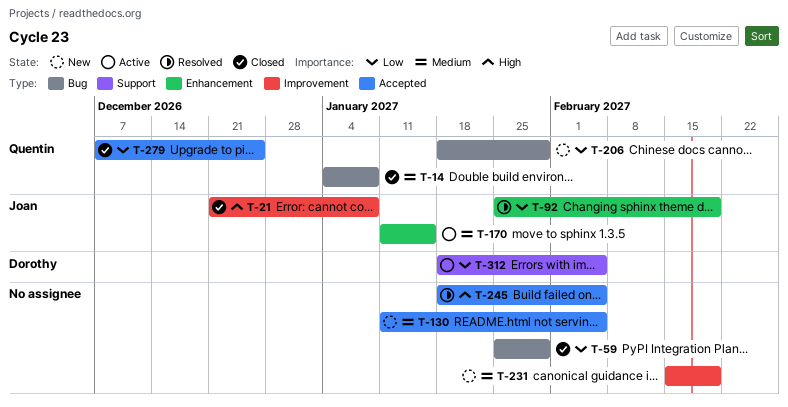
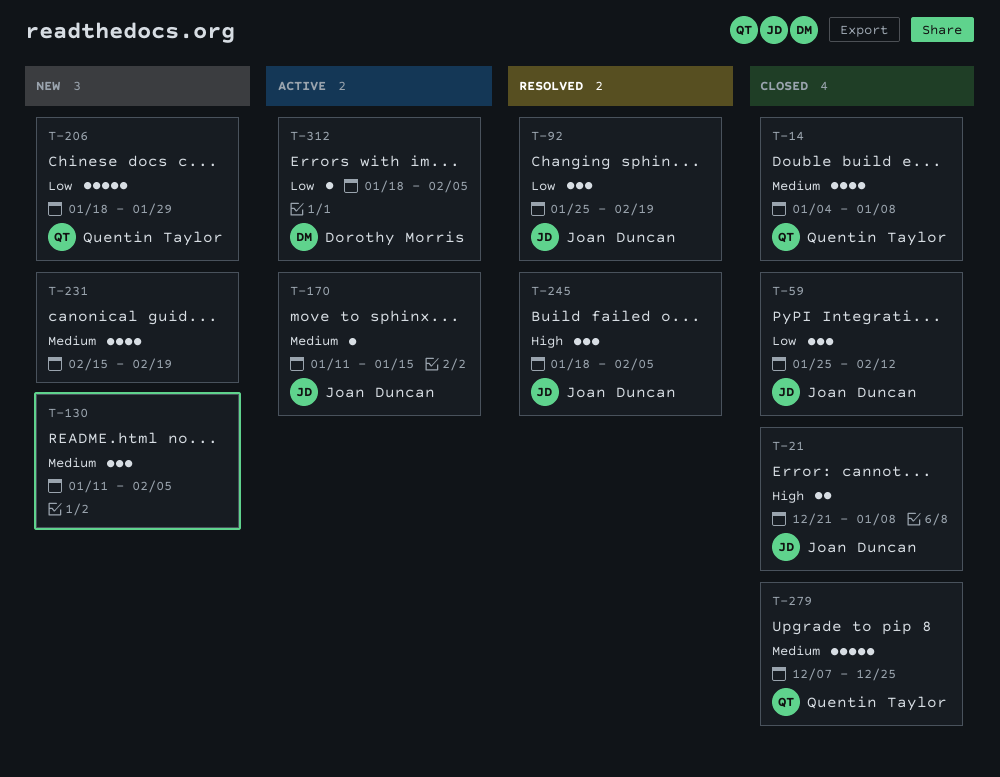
T-59, owner: none -> Joan Duncan
T-59, due: Jan 29 -> Feb 12
T-245, owner: none -> Joan Duncan
T-279, priority: Low -> Medium

